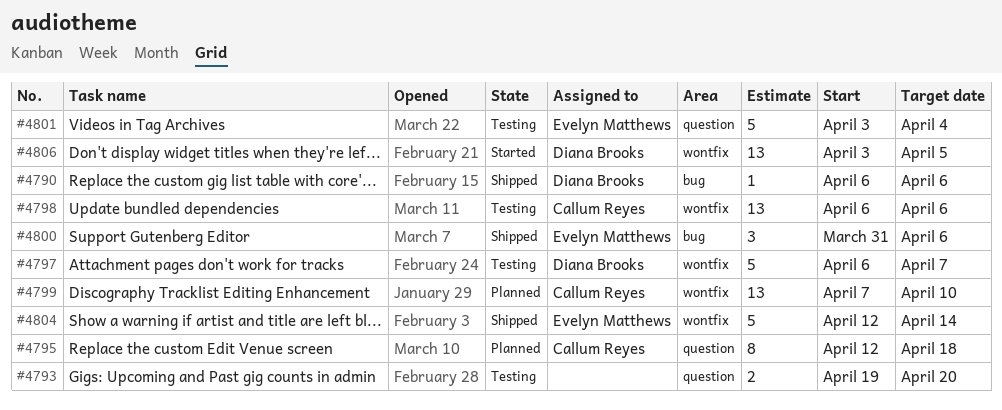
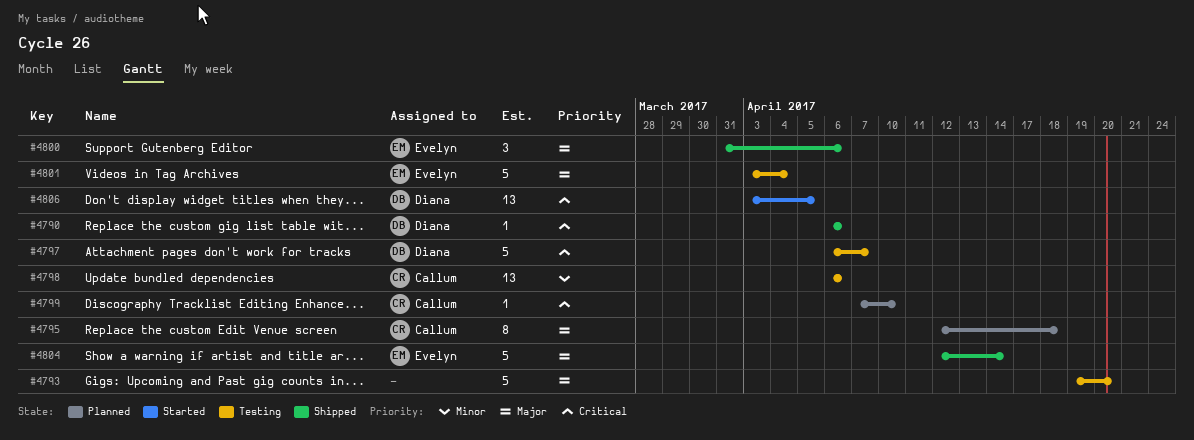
#4793, estimate: 2 -> 5
#4799, estimate: 13 -> 1

